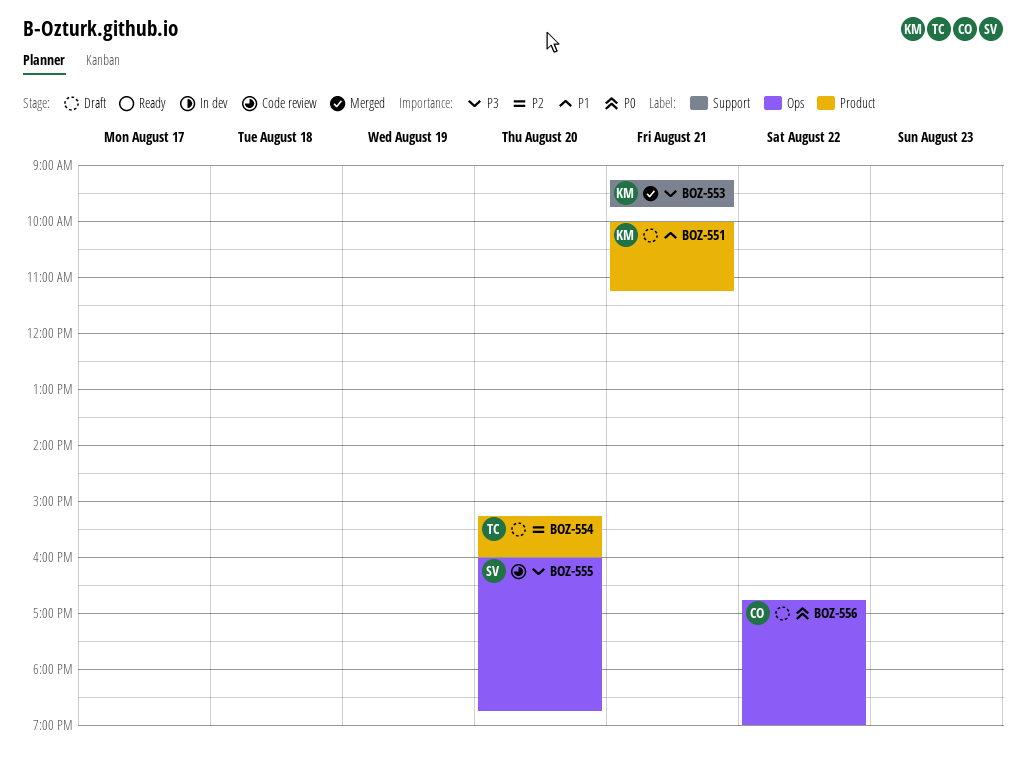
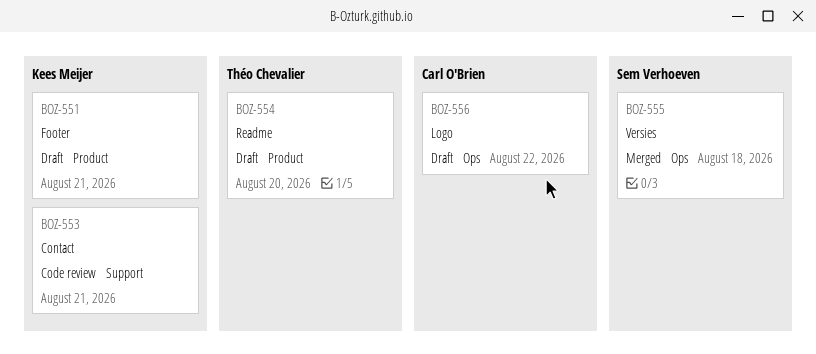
BOZ-553, status: Merged -> Code review
BOZ-555, status: Code review -> Merged
BOZ-555, day: Aug 20 -> Aug 18

